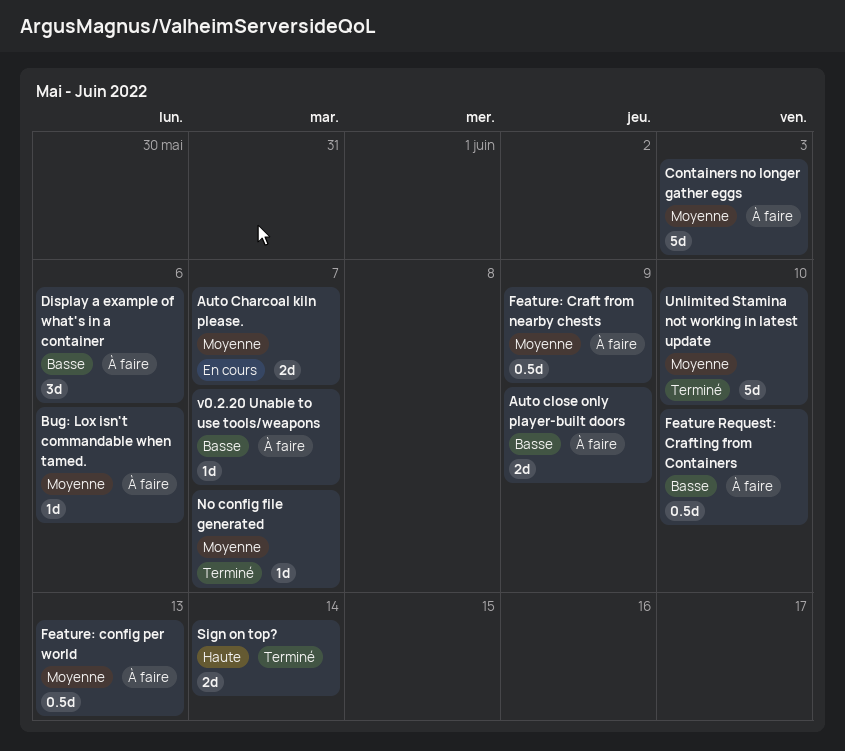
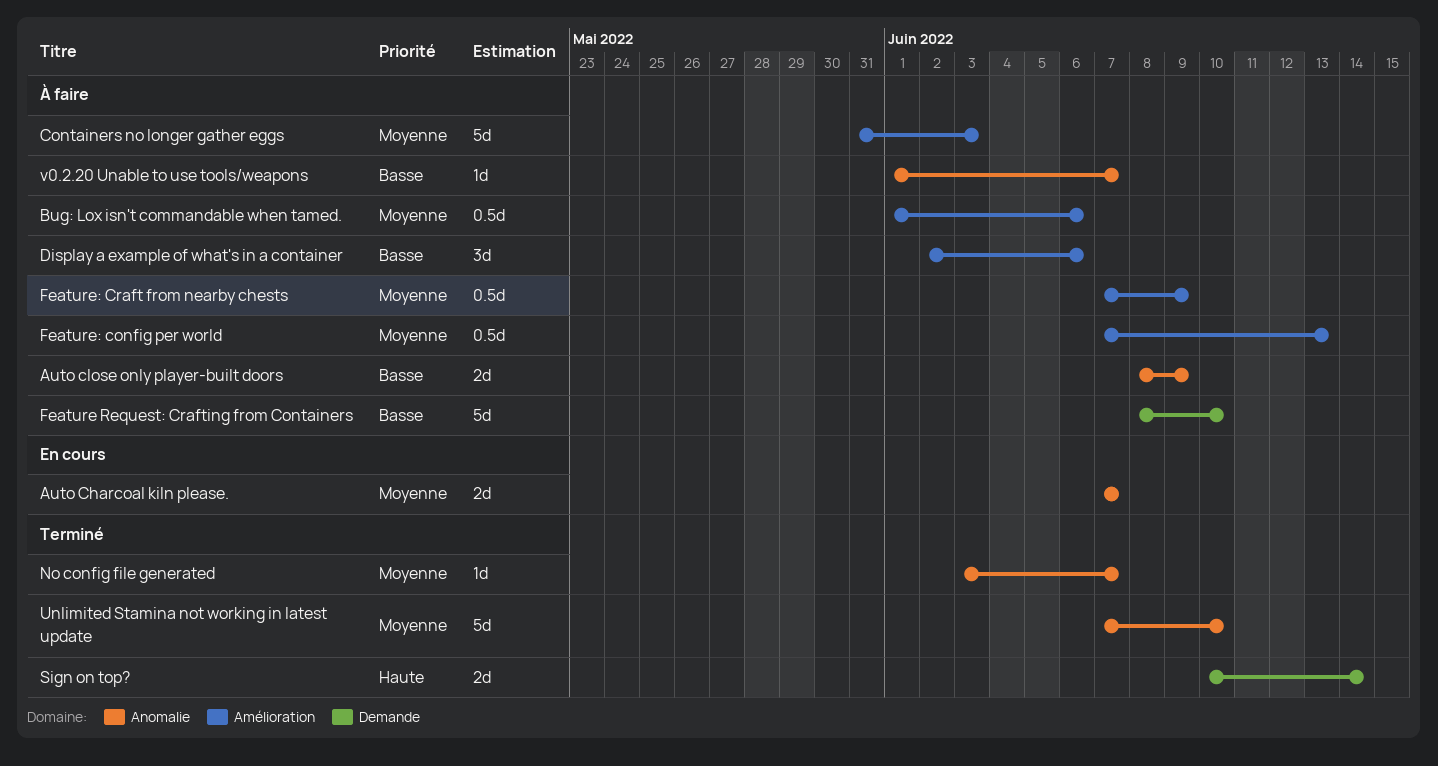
Bug: Lox isn't commandable when tamed., estimate: 1d -> 0.5d
Feature Request: Crafting from Containers, estimate: 0.5d -> 5d

